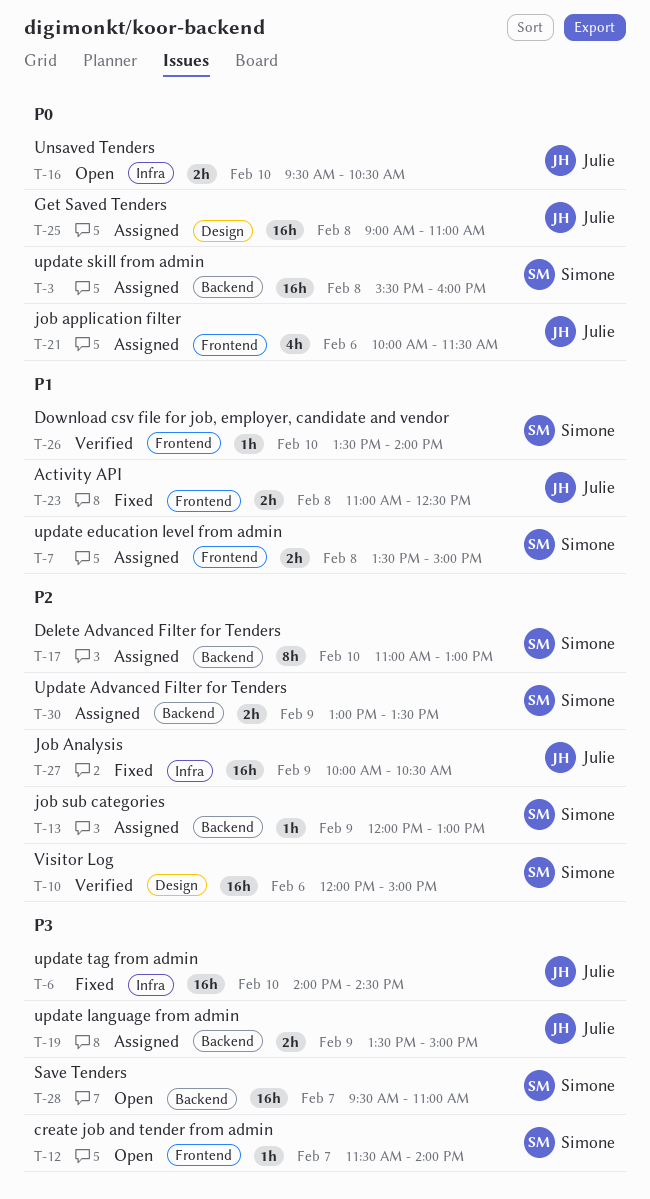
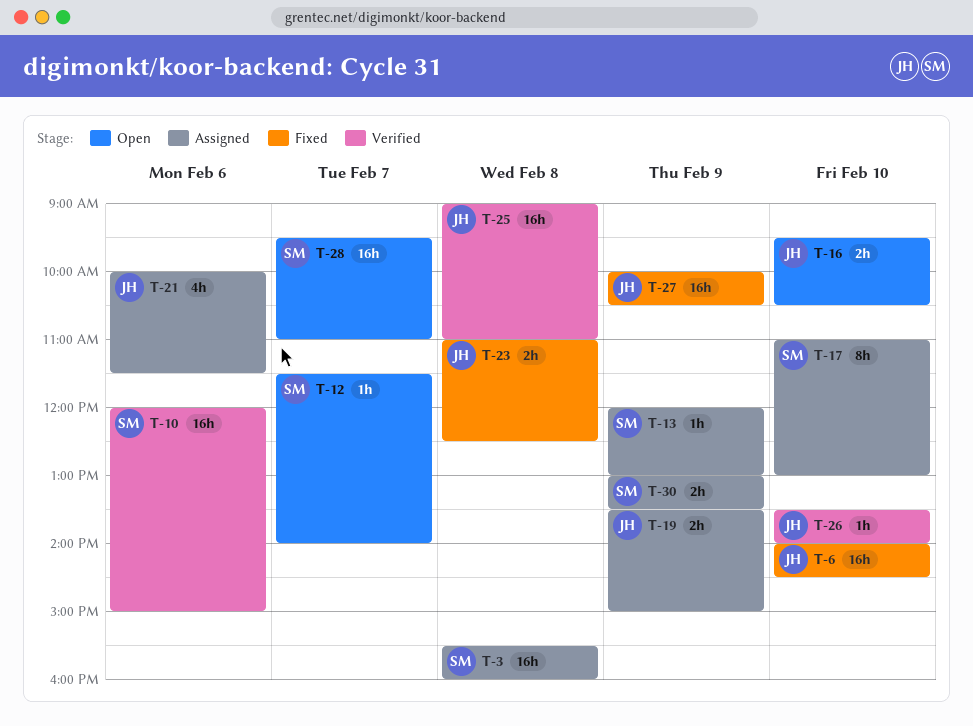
T-7: present -> none
T-25, status: Assigned -> Verified
T-26, owner: Simone -> Julie

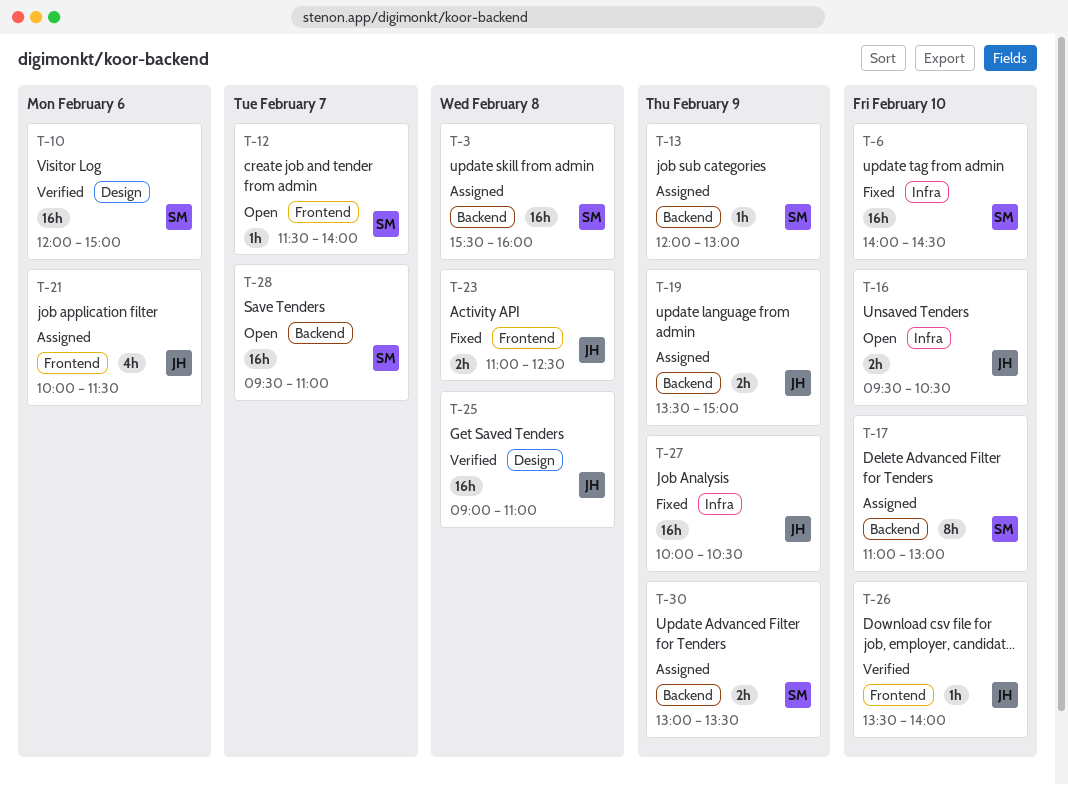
T-6, owner: JH -> SM

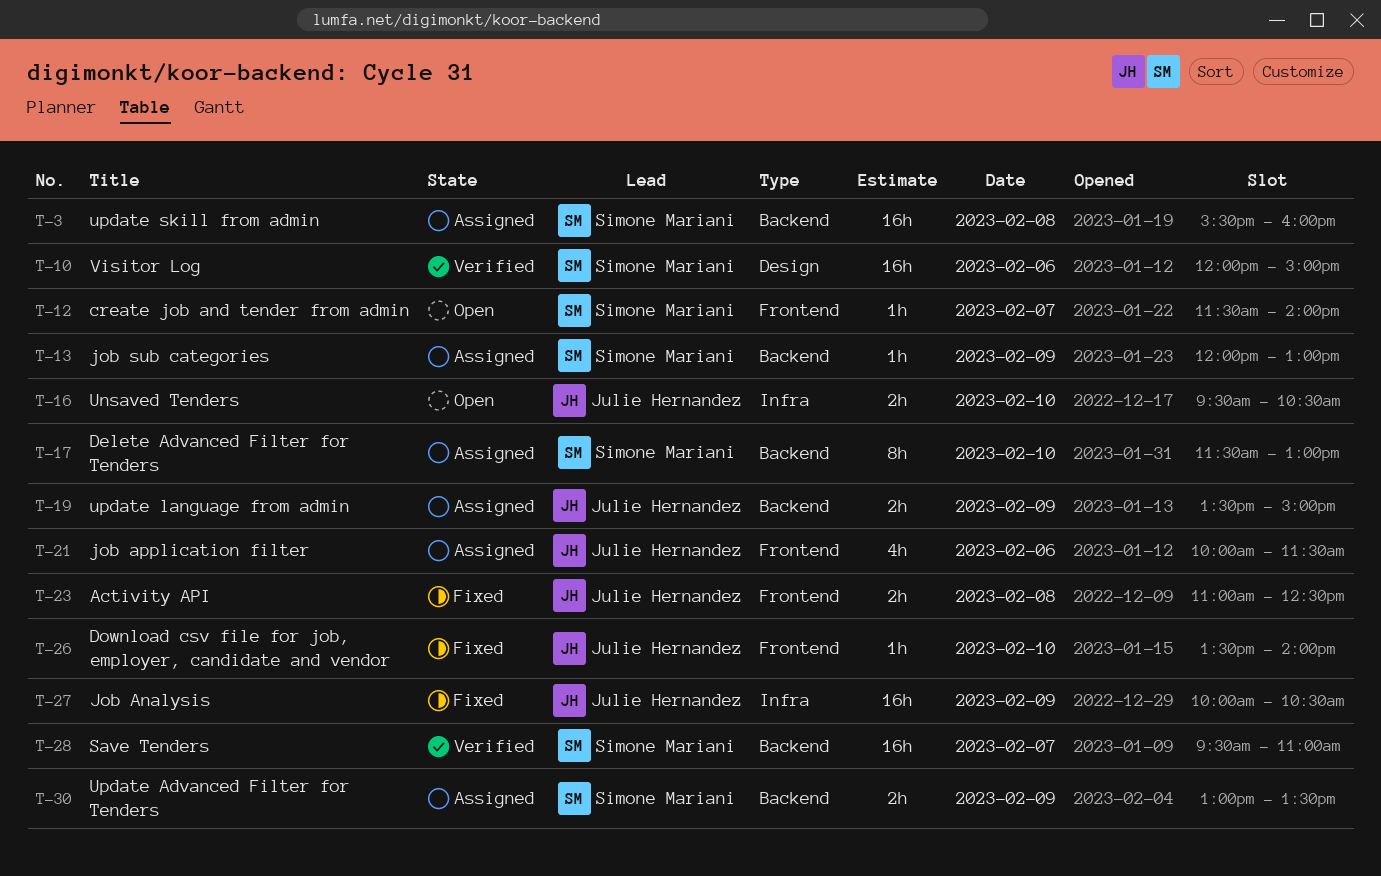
T-6: present -> none
T-17, begins: 11:00 -> 11:30
T-25: present -> none
T-26, status: Verified -> Fixed
T-28, status: Open -> Verified

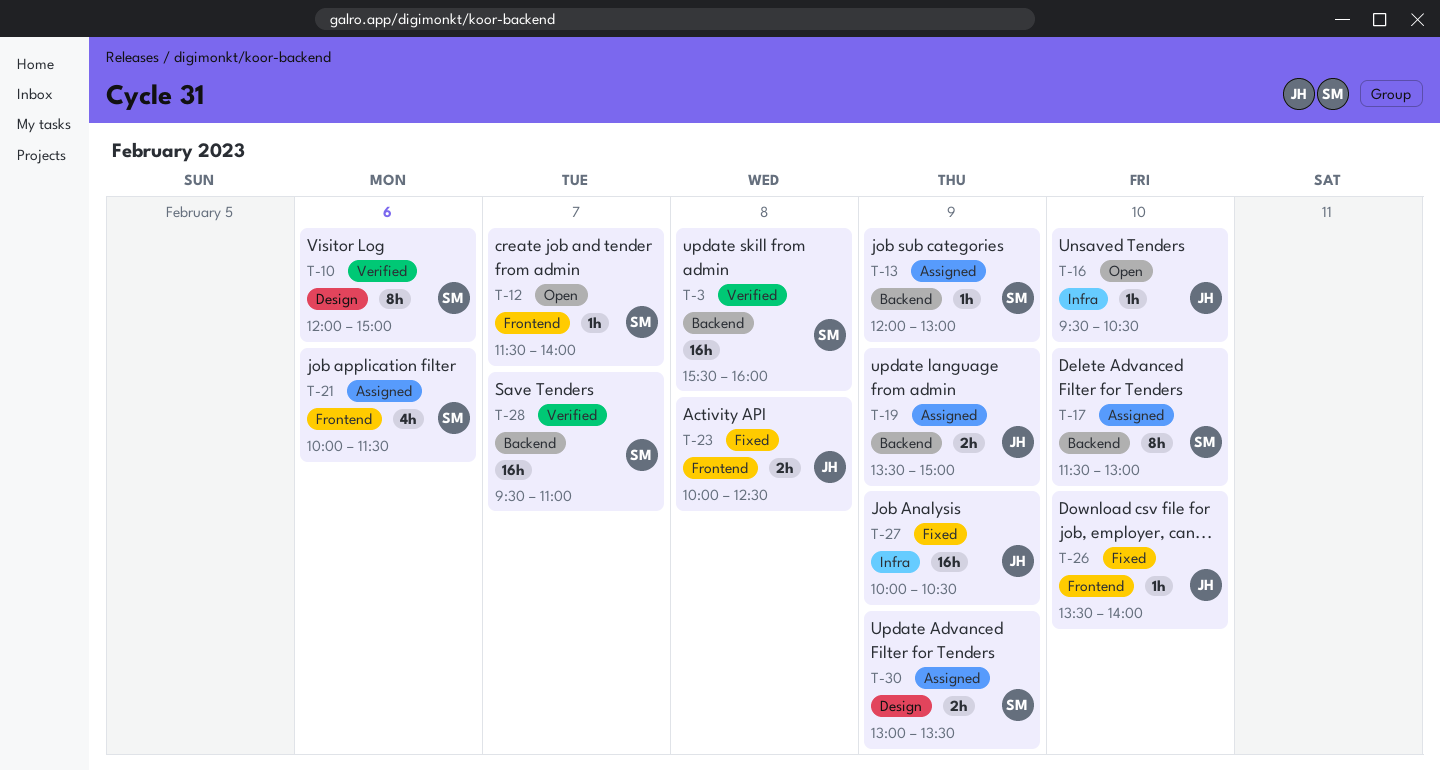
T-3, status: Assigned -> Verified
T-10, estimate: 16h -> 8h
T-16, estimate: 2h -> 1h
T-21, owner: Julie Hernandez -> Simone Mariani
T-23, begins: 11:00 -> 10:00
T-30, label: Backend -> Design

